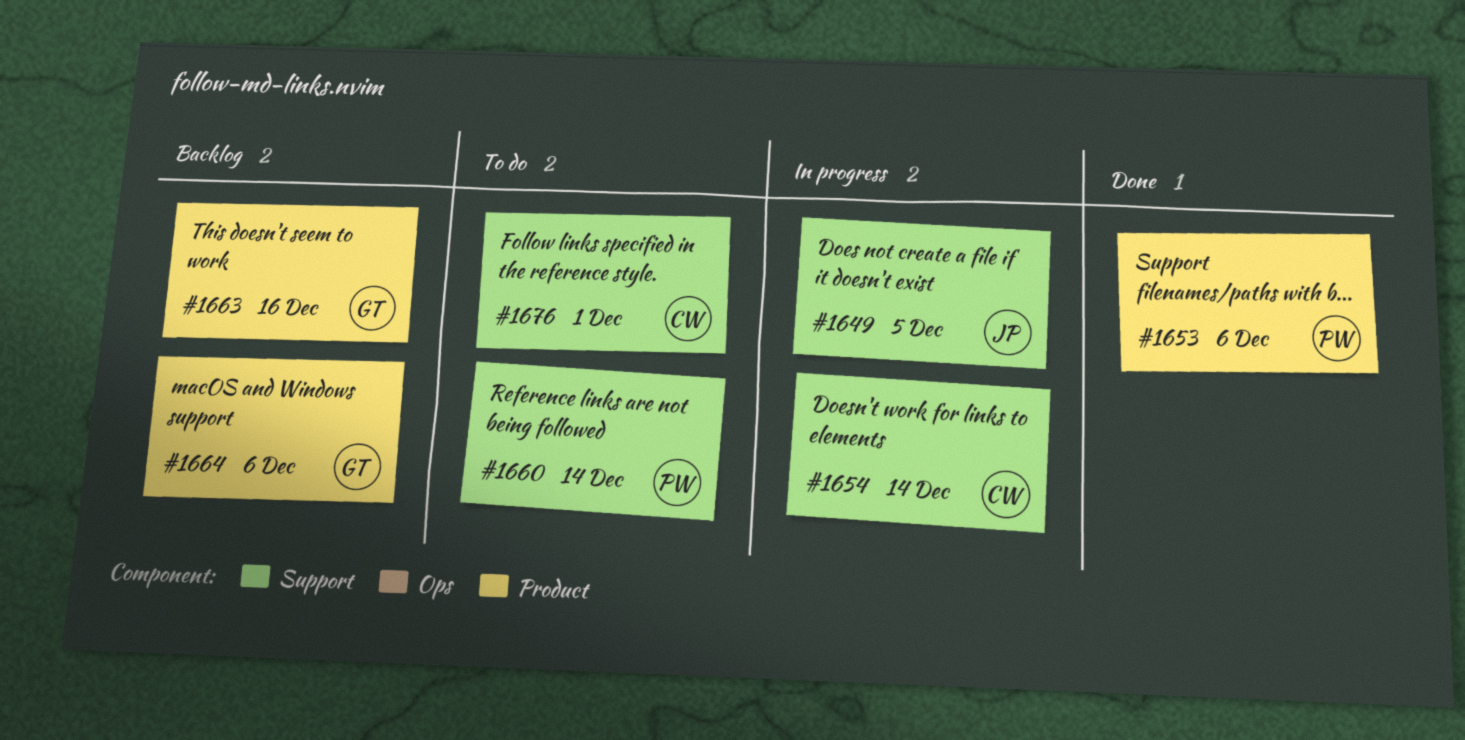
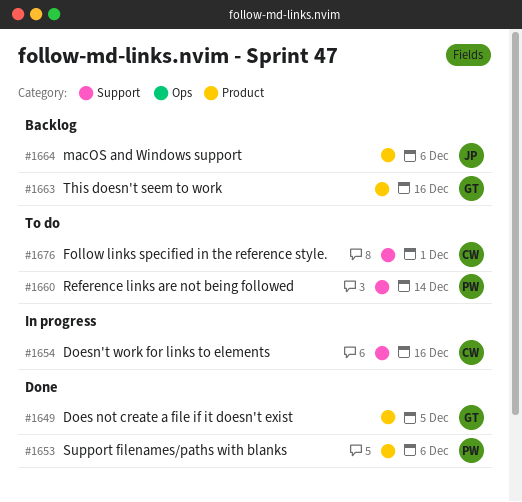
#1649, status: In progress -> Done
#1649, owner: JP -> GT
#1649, label: Support -> Product
#1654, due: Dec 14 -> Dec 16
#1664, owner: GT -> JP

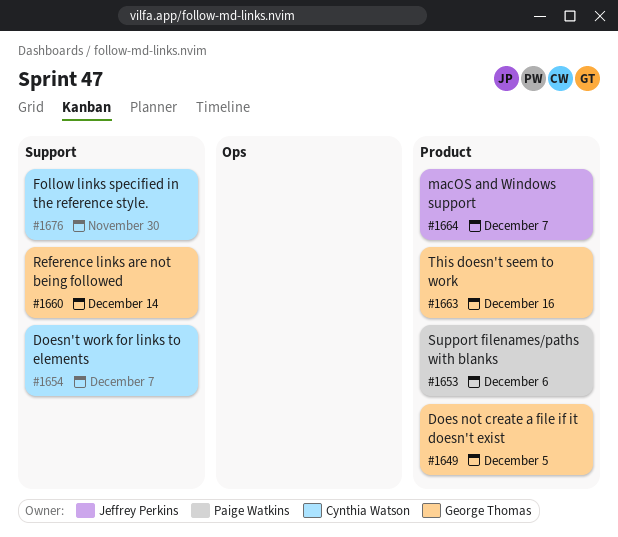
#1654, due: Dec 16 -> Dec 7
#1660, owner: Paige Watkins -> George Thomas
#1664, due: Dec 6 -> Dec 7
#1676, due: Dec 1 -> Nov 30

